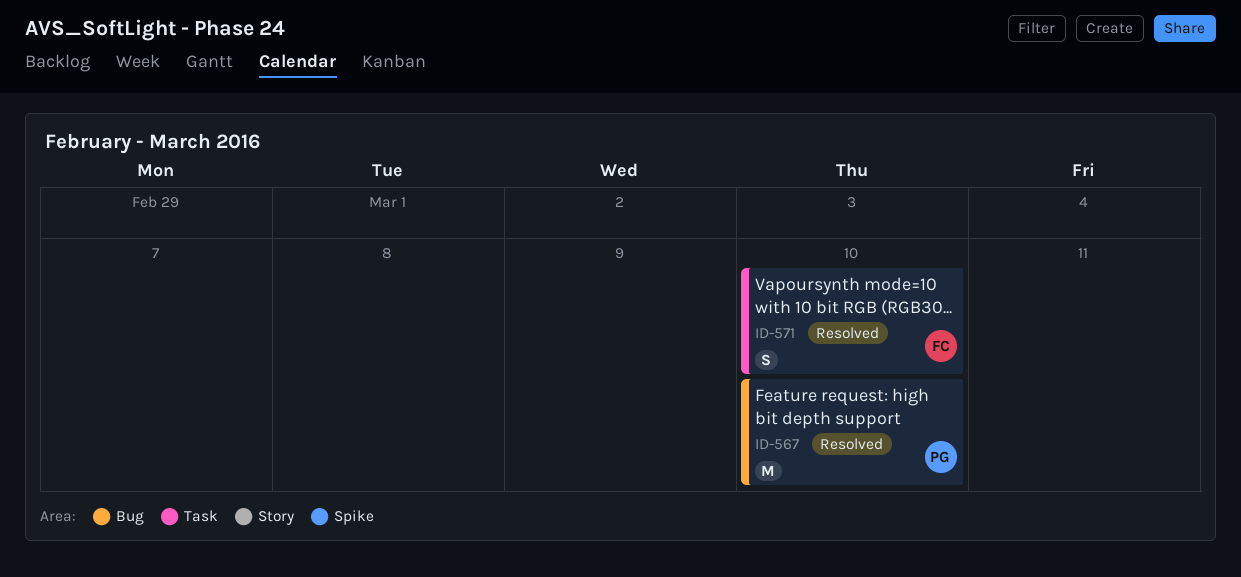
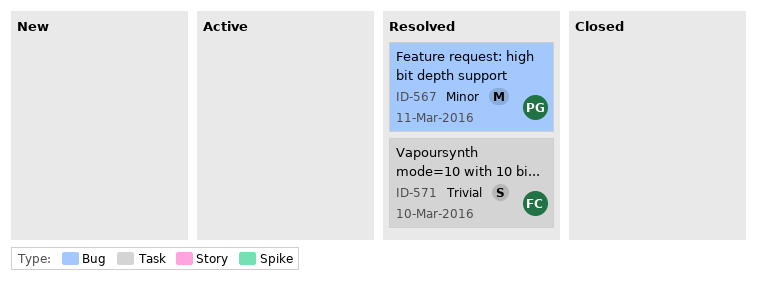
ID-567, due: Mar 10 -> Mar 11

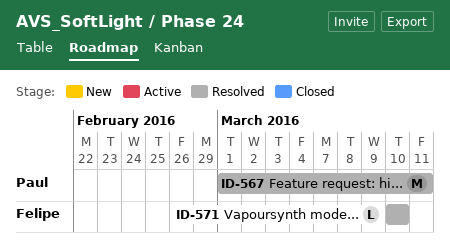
ID-571, estimate: S -> L

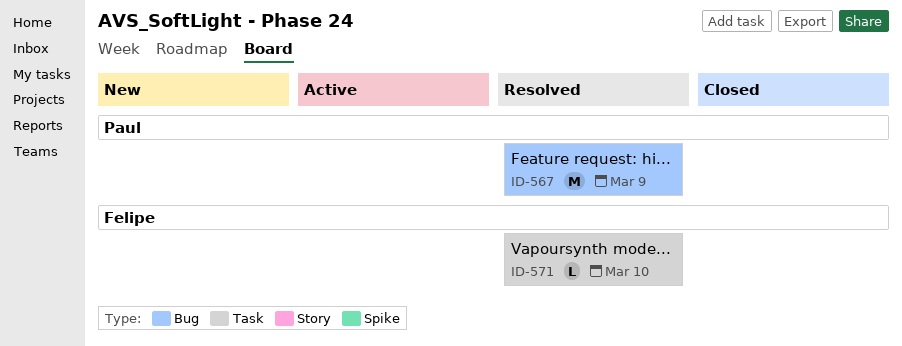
ID-567, due: Mar 11 -> Mar 9

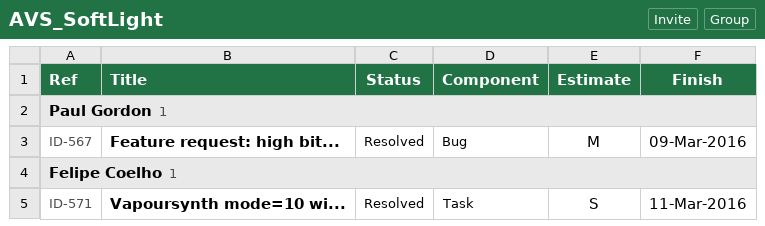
ID-571, estimate: L -> S
ID-571, due: Mar 10 -> Mar 11

